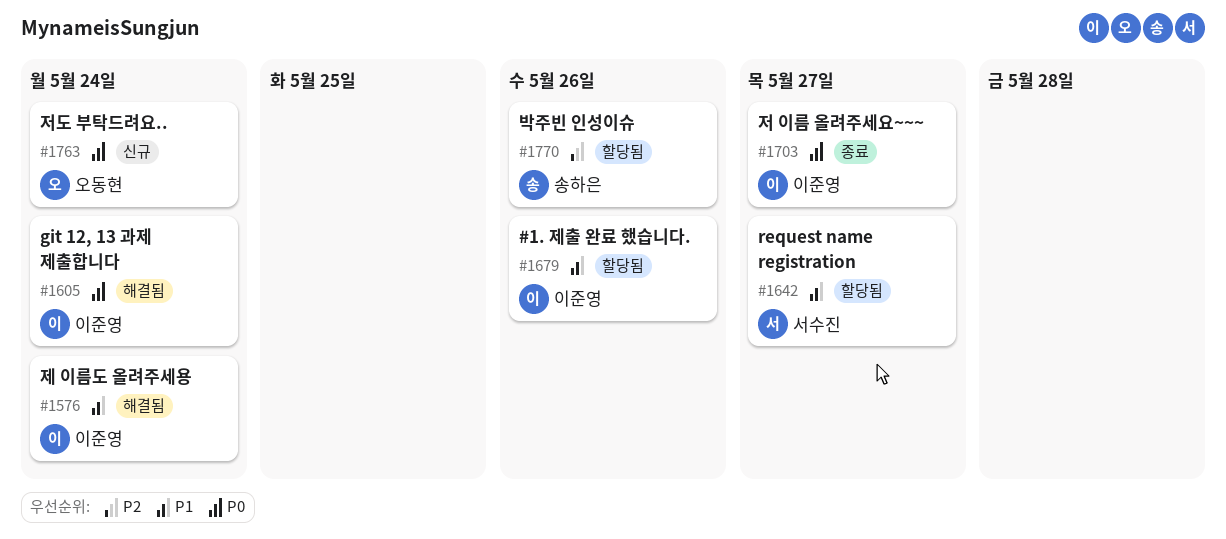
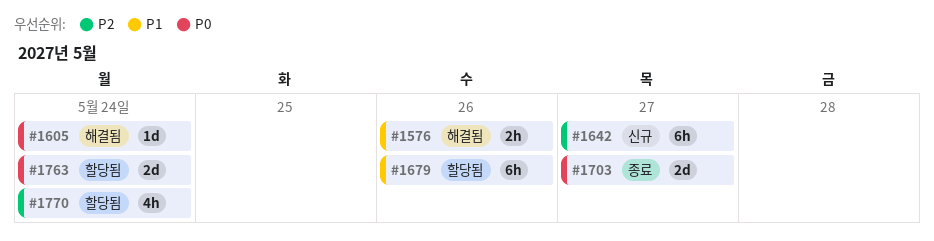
#1576, due: May 24 -> May 26
#1642, status: 할당됨 -> 신규
#1642, priority: P1 -> P2
#1763, status: 신규 -> 할당됨
#1770, due: May 26 -> May 24

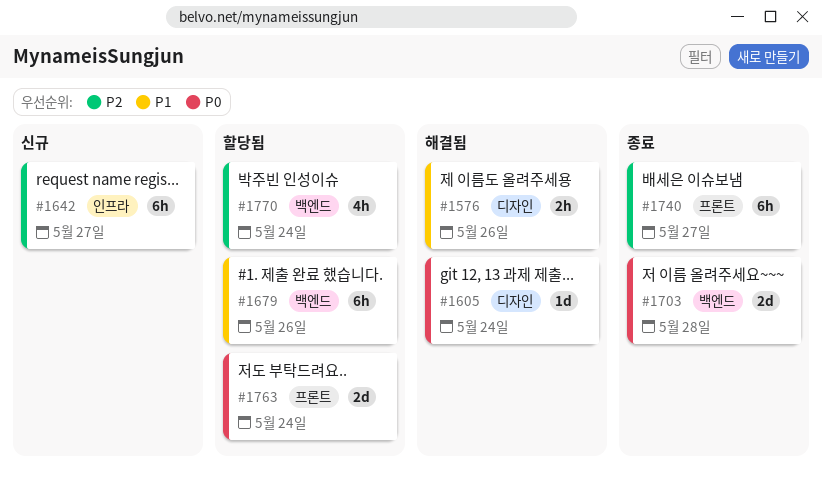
#1703, due: May 27 -> May 28
#1740: none -> present

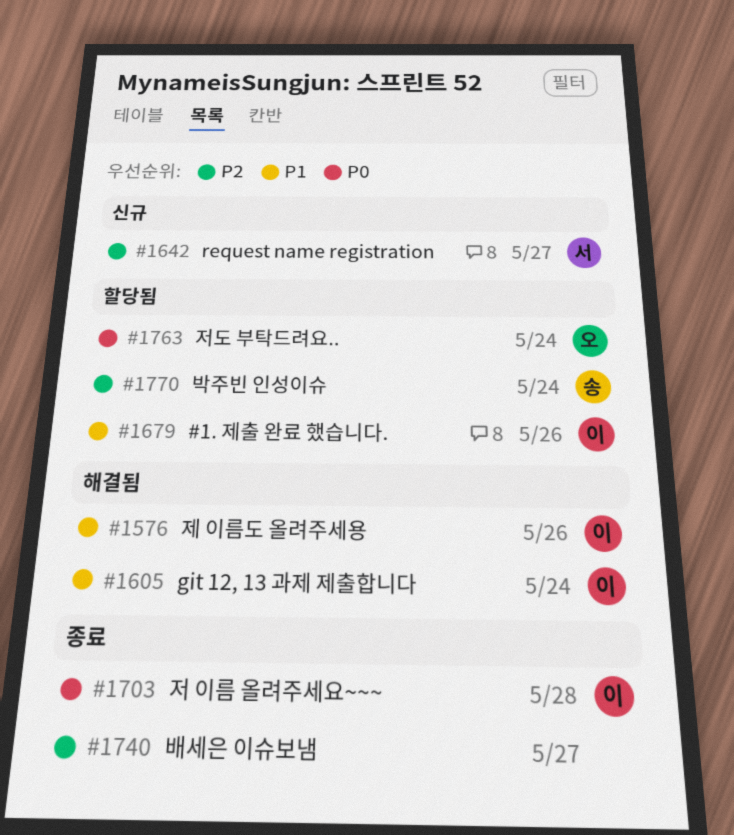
#1605, priority: P0 -> P1

